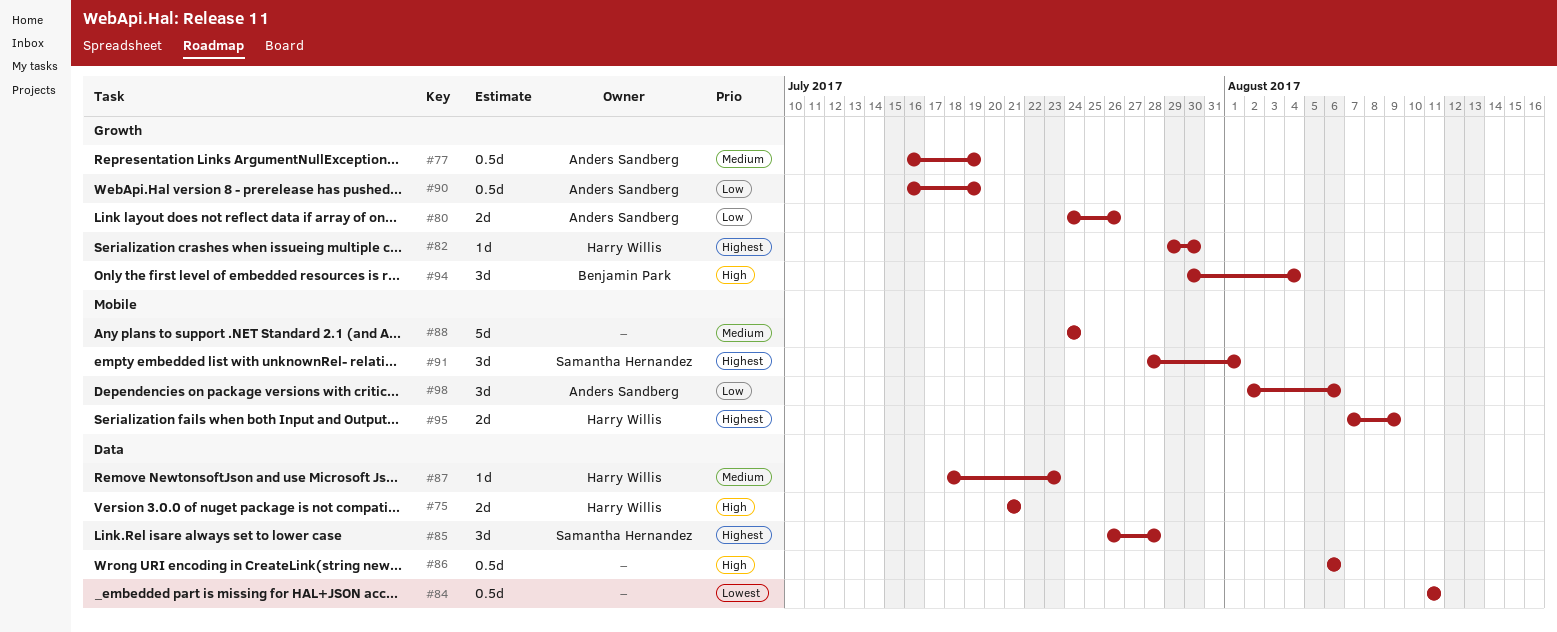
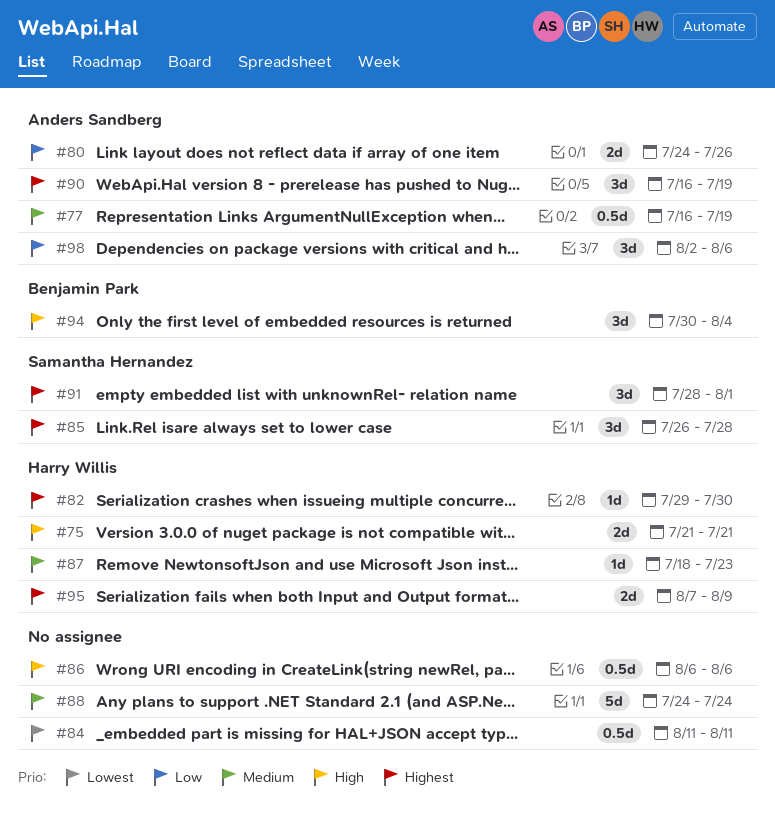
#90, priority: Low -> Highest
#90, estimate: 0.5d -> 3d

